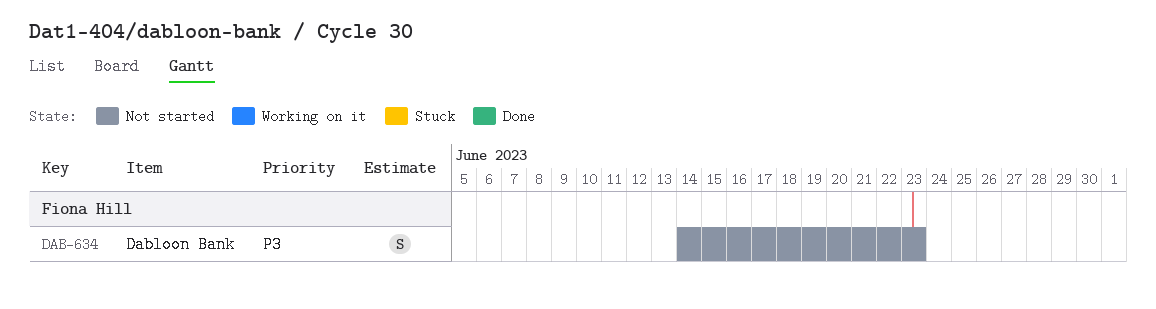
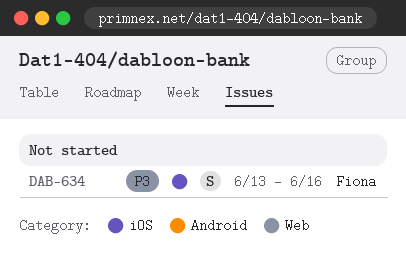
DAB-634, start: Jun 14 -> Jun 13
DAB-634, due: Jun 23 -> Jun 16

